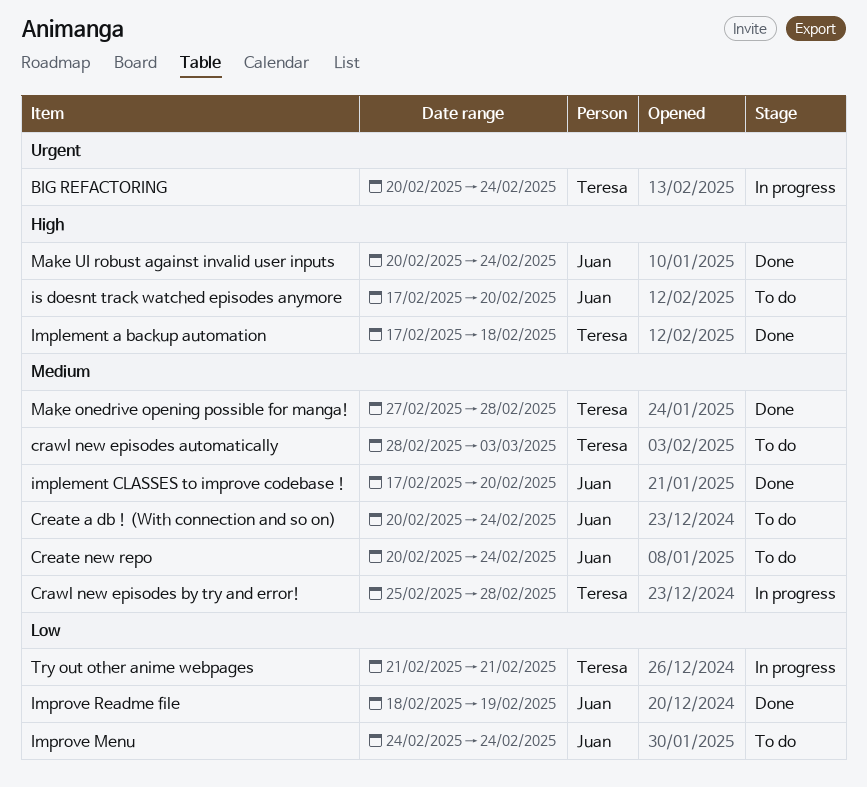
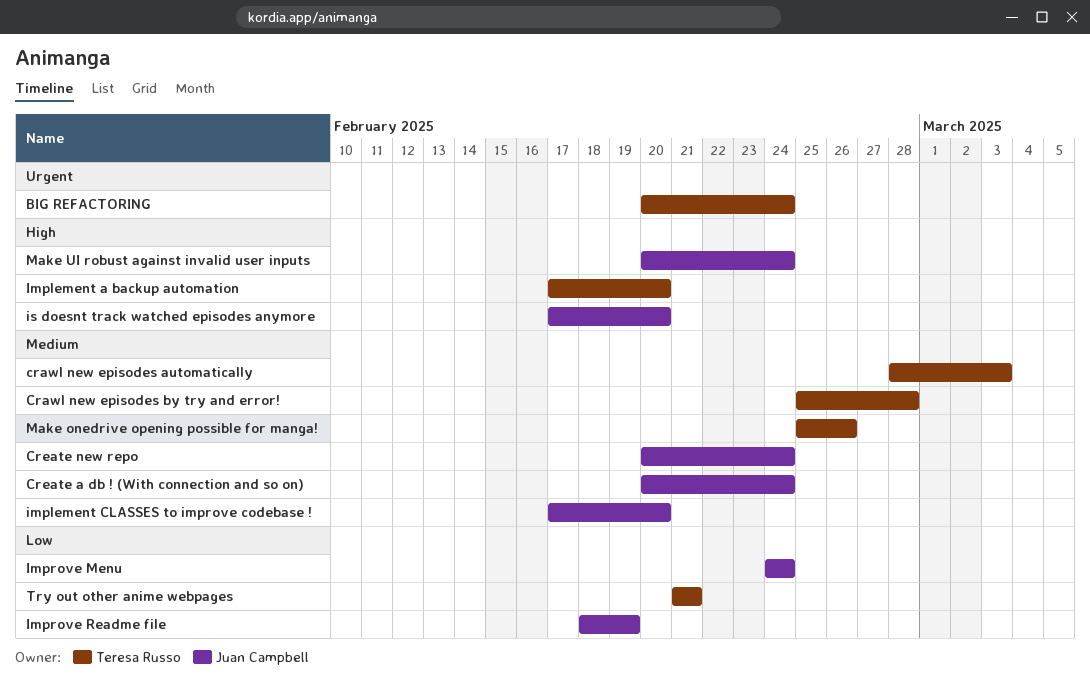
Implement a backup automation, due: Feb 18 -> Feb 20
Make onedrive opening possible for manga!, start: Feb 27 -> Feb 25
Make onedrive opening possible for manga!, due: Feb 28 -> Feb 26

